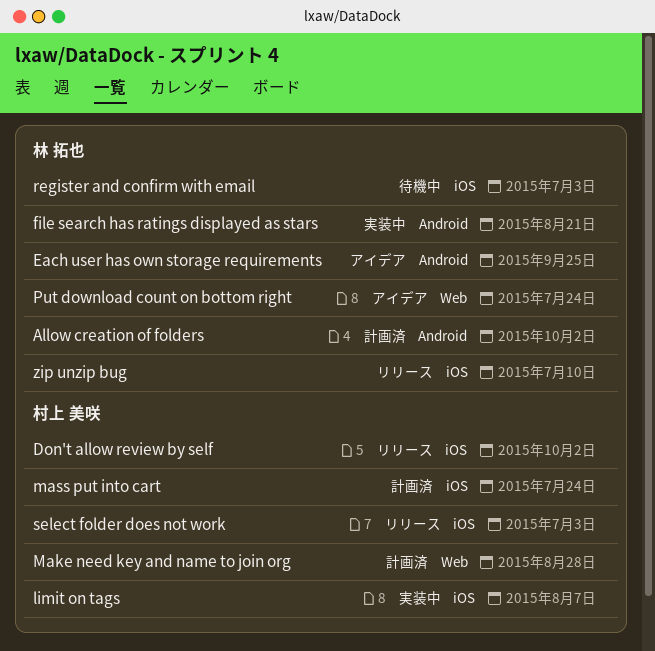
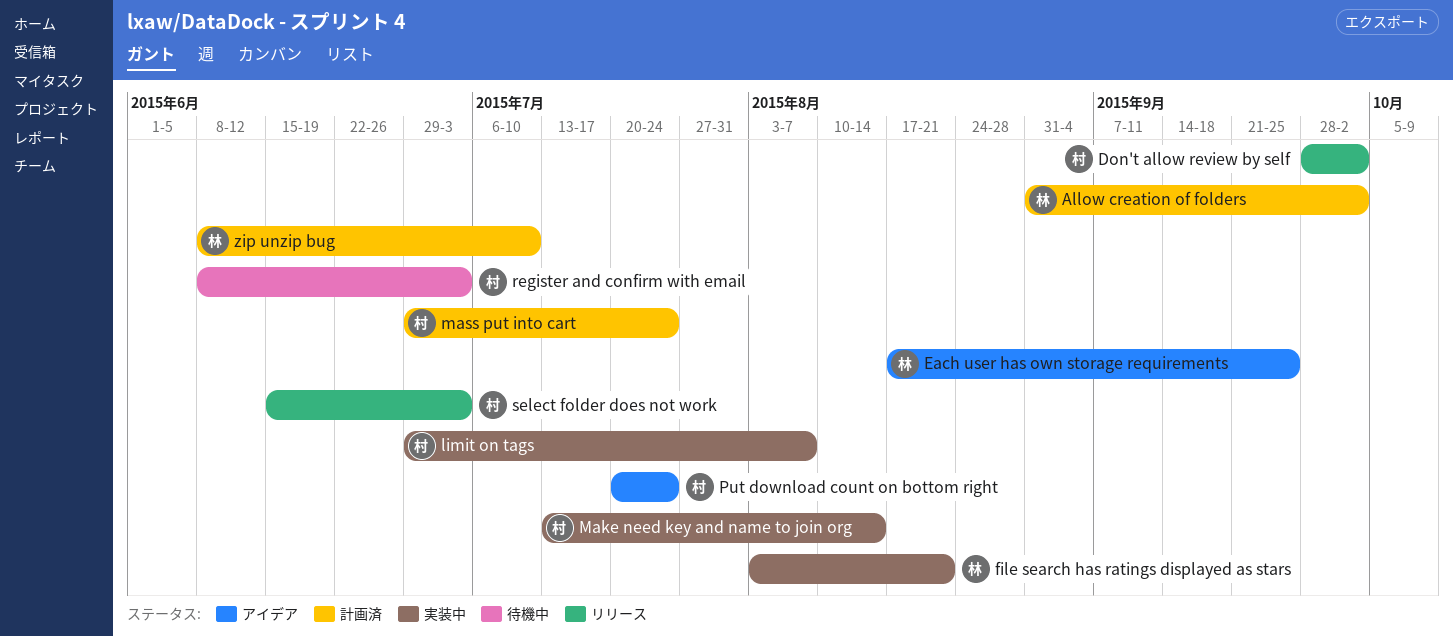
Make need key and name to join org, status: 計画済 -> 実装中
Make need key and name to join org, due: Aug 28 -> Aug 14
Put download count on bottom right, owner: 林 拓也 -> 村上 美咲
register and confirm with email, owner: 林 拓也 -> 村上 美咲
zip unzip bug, status: リリース -> 計画済

